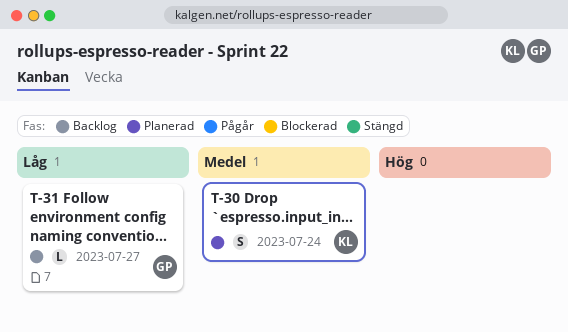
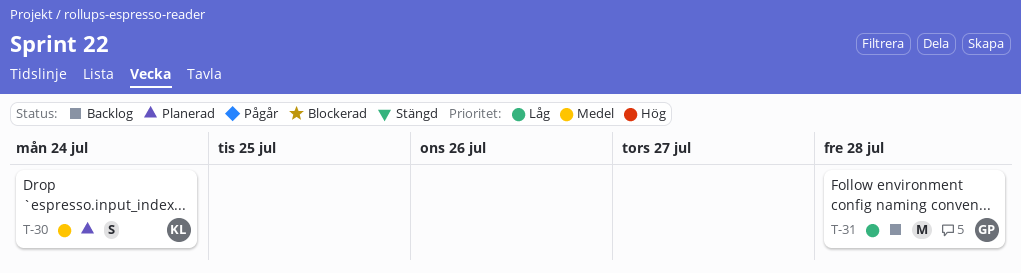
T-31, estimate: L -> M
T-31, due: Jul 27 -> Jul 28

